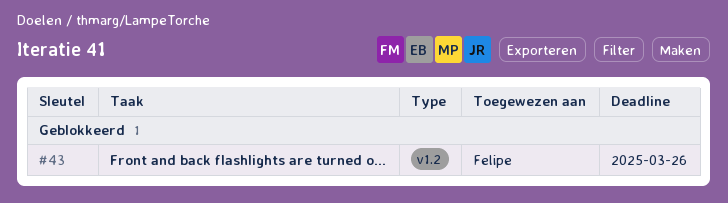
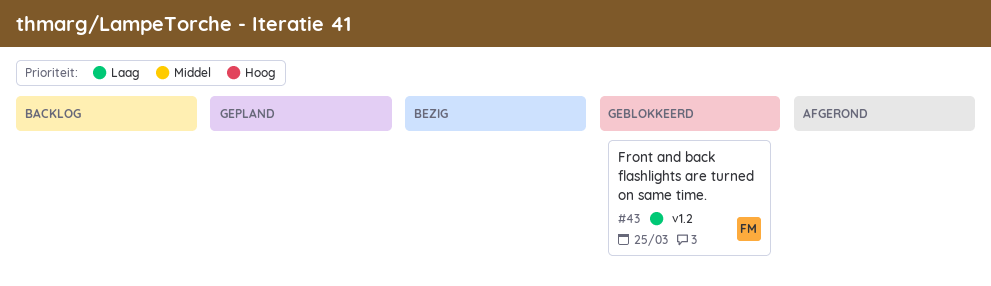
#43, due: Mar 26 -> Mar 25

